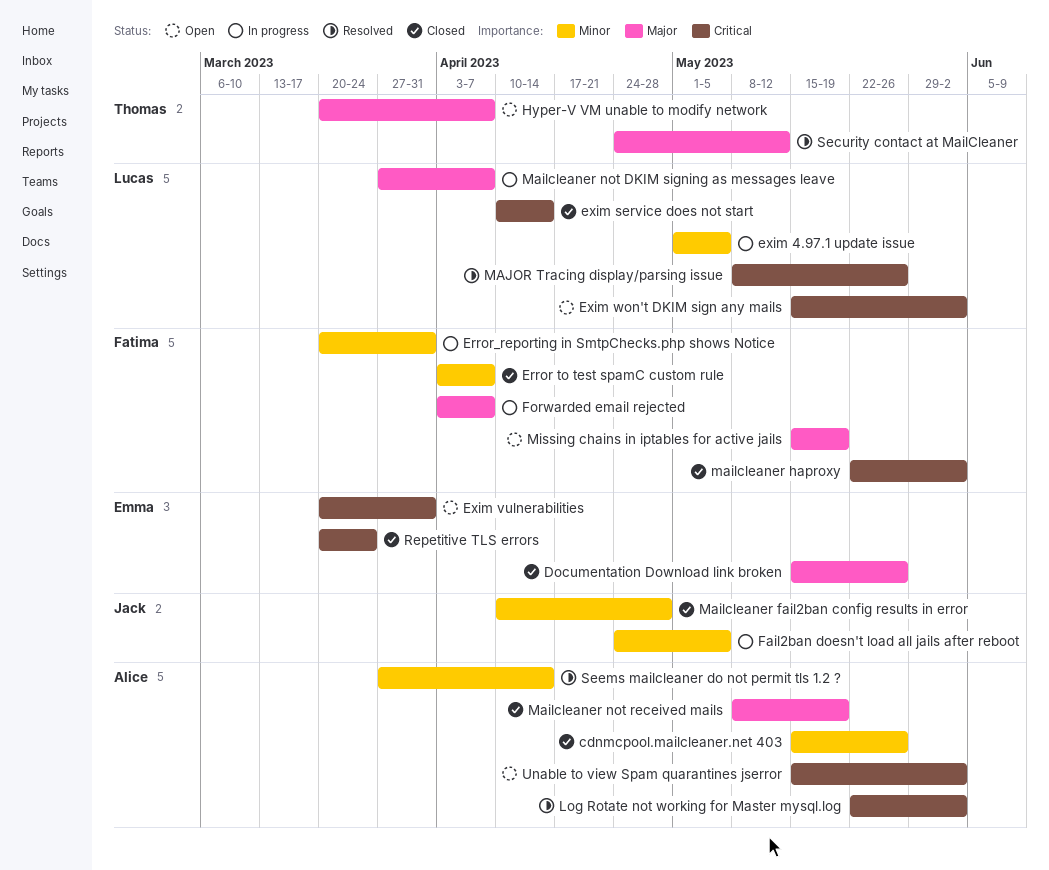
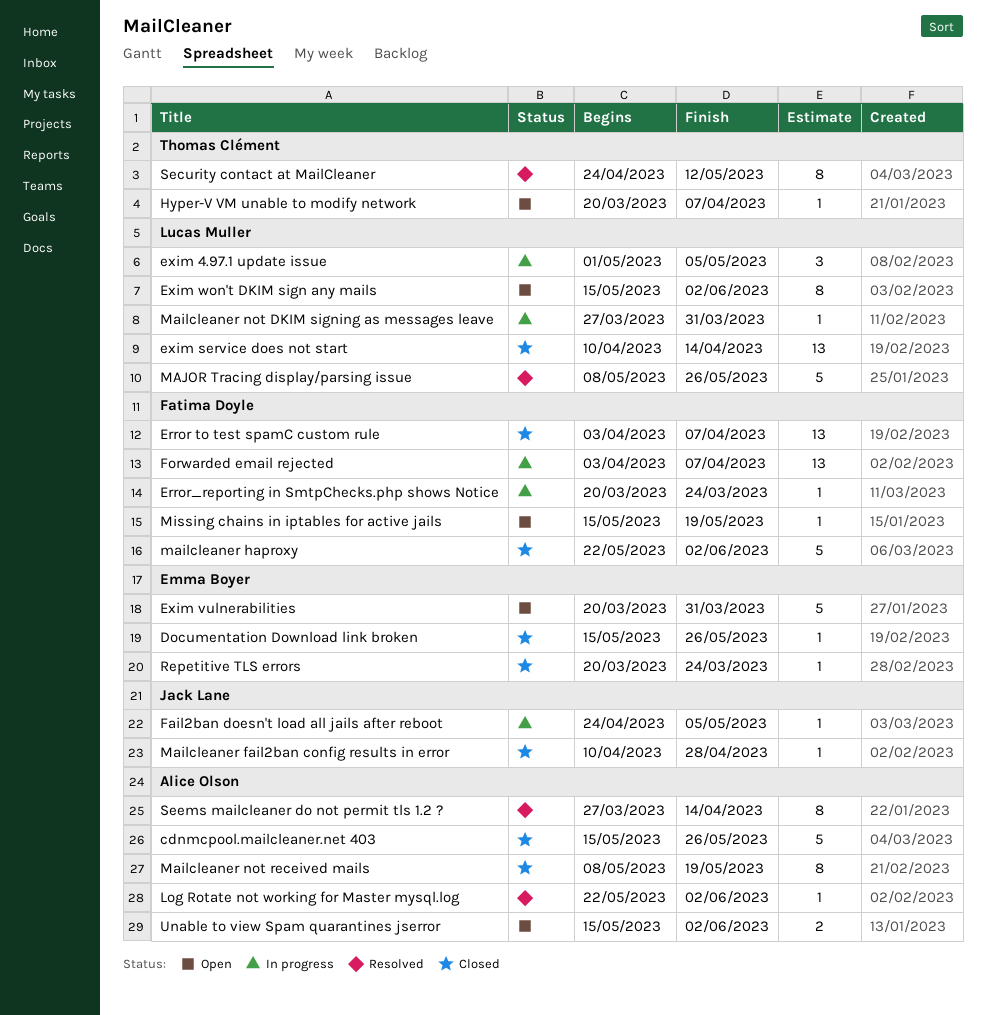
Error_reporting in SmtpChecks.php shows Notice, due: Mar 31 -> Mar 24
Mailcleaner not DKIM signing as messages leave, due: Apr 7 -> Mar 31

